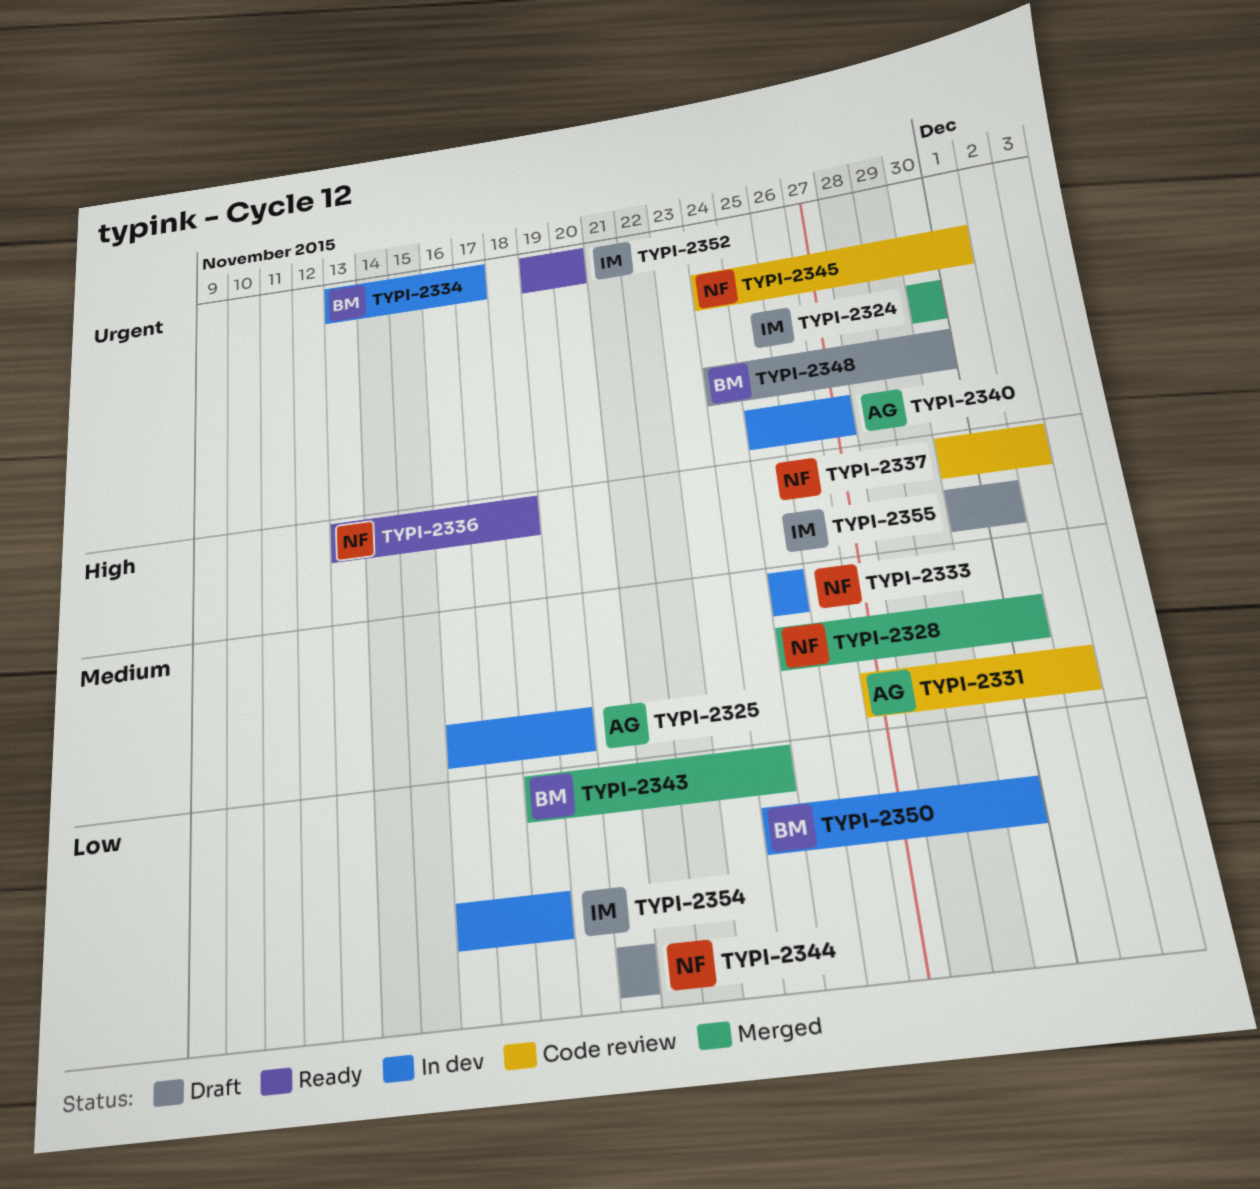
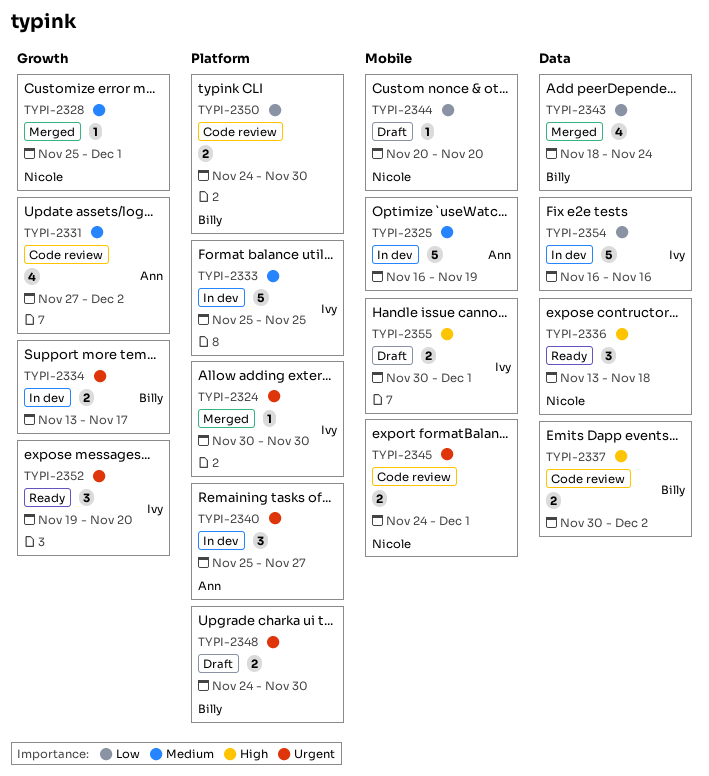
TYPI-2333, owner: Nicole -> Ivy
TYPI-2337, owner: Nicole -> Billy
TYPI-2350, status: In dev -> Code review
TYPI-2354, due: Nov 18 -> Nov 16

